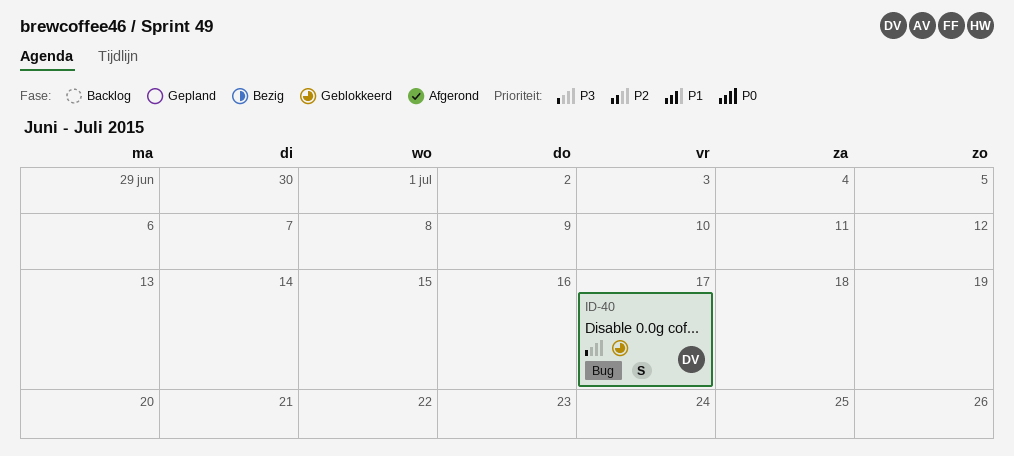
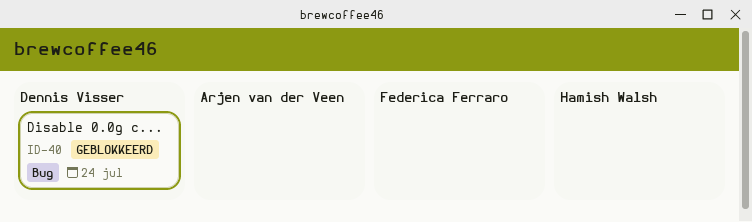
ID-40, due: Jul 17 -> Jul 24

